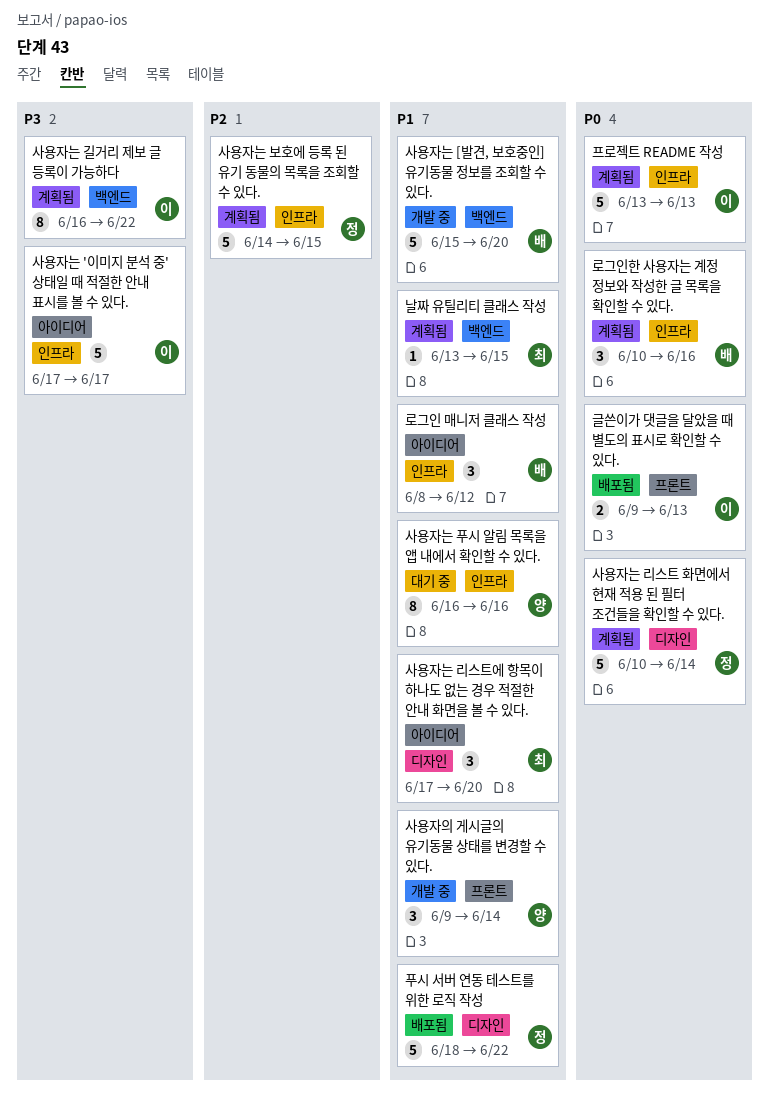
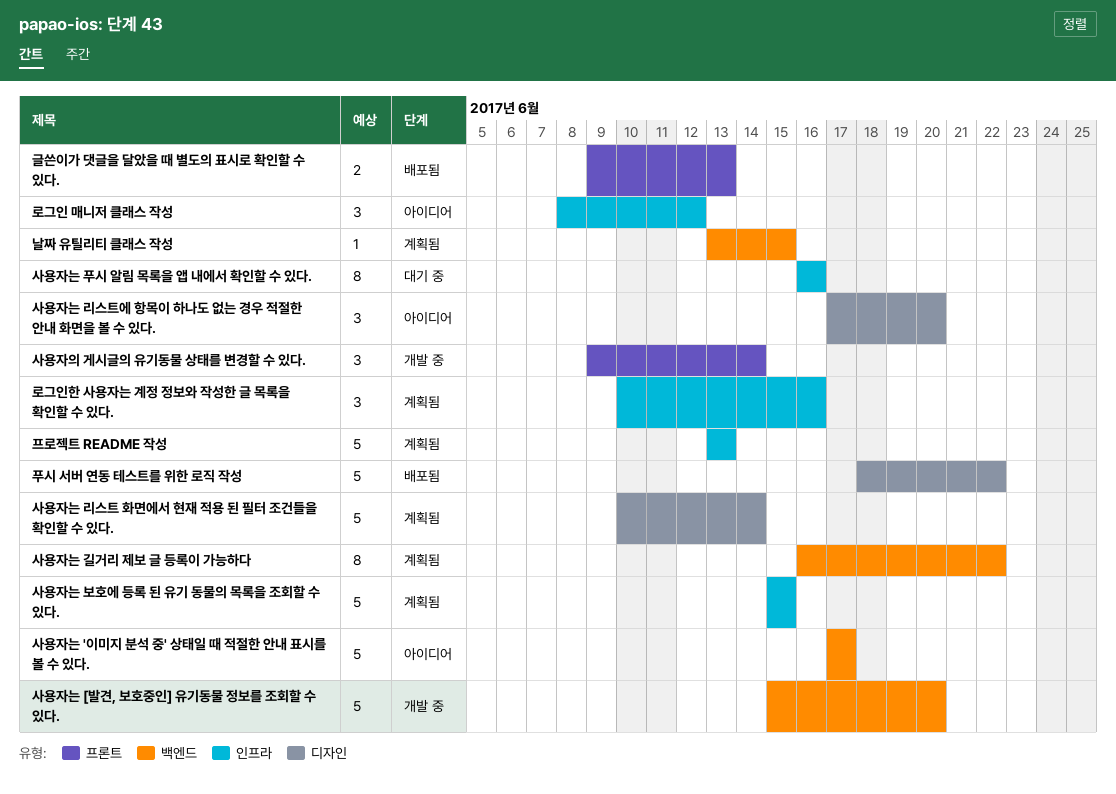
사용자는 '이미지 분석 중' 상태일 때 적절한 안내 표시를 볼 수 있다., label: 인프라 -> 백엔드
사용자는 보호에 등록 된 유기 동물의 목록을 조회할 수 있다., start: Jun 14 -> Jun 15

